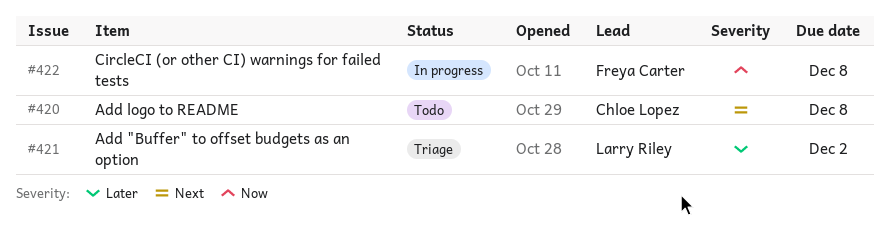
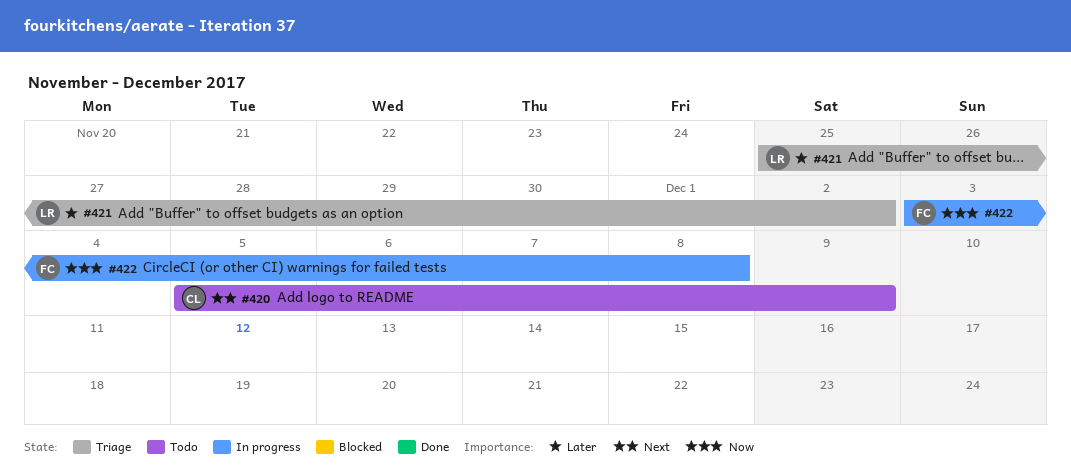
#420, due: Dec 8 -> Dec 9

